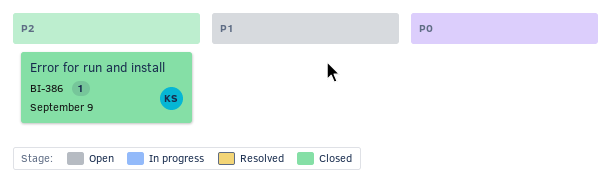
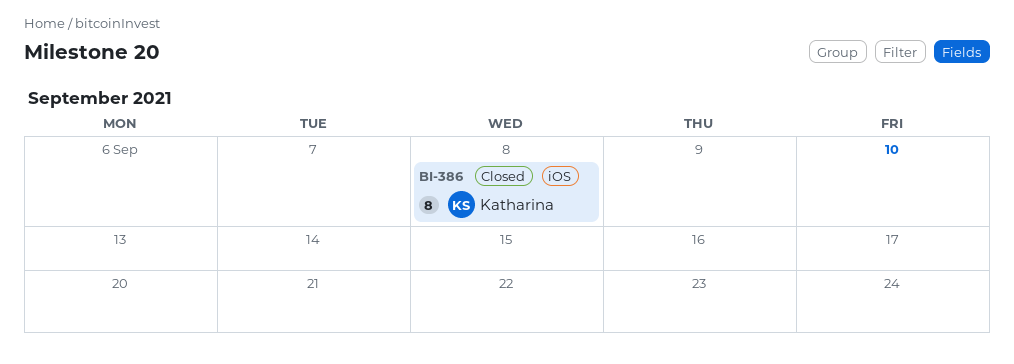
BI-386, estimate: 1 -> 8
BI-386, due: Sep 9 -> Sep 8

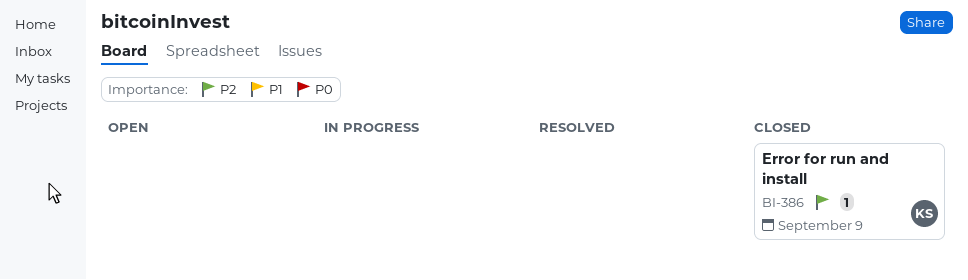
BI-386, estimate: 8 -> 1
BI-386, due: Sep 8 -> Sep 9

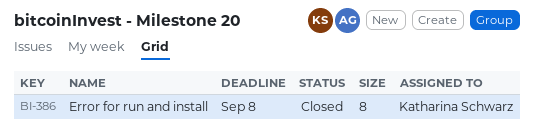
BI-386, estimate: 1 -> 8
BI-386, due: Sep 9 -> Sep 8

